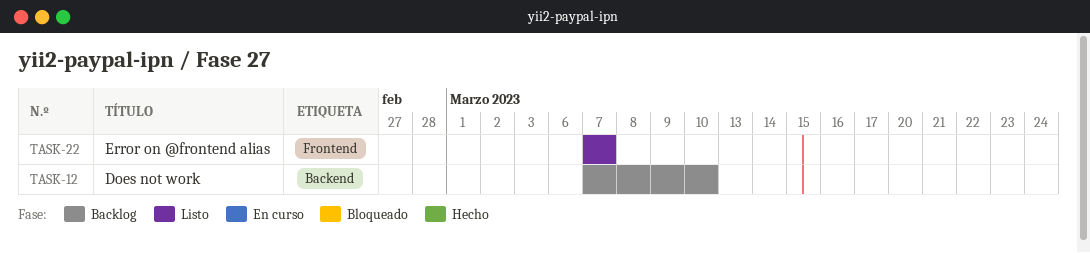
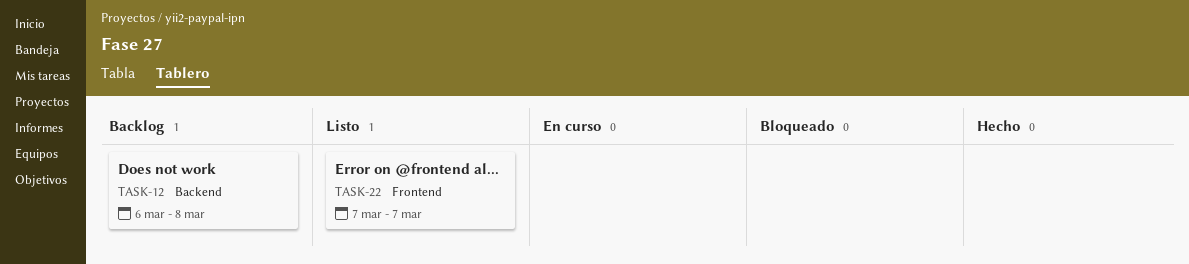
TASK-12, start: Mar 7 -> Mar 6
TASK-12, due: Mar 10 -> Mar 8

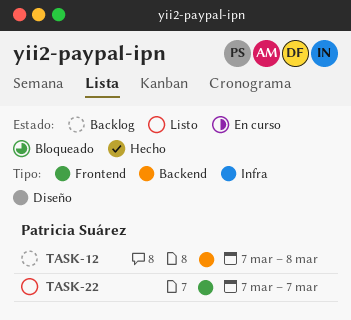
TASK-12, start: Mar 6 -> Mar 7

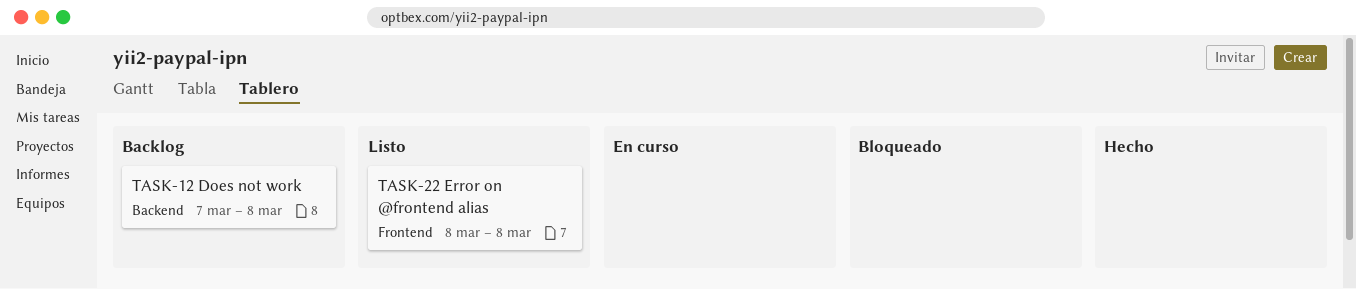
TASK-22, start: Mar 7 -> Mar 8
TASK-22, due: Mar 7 -> Mar 8

